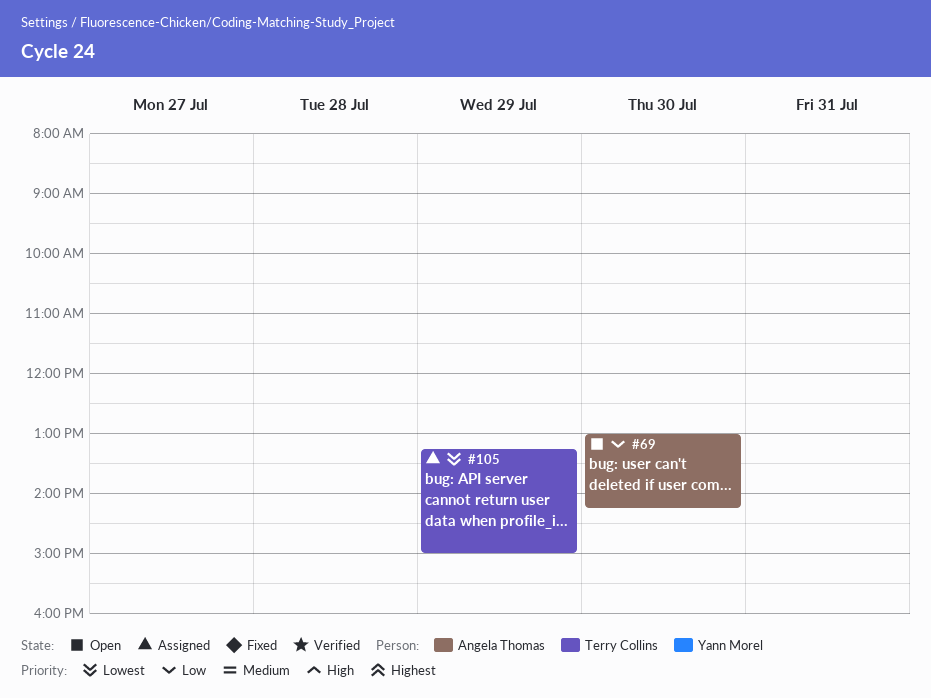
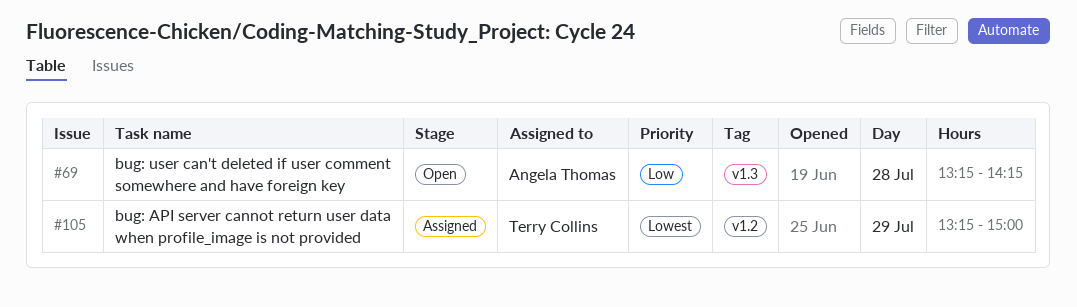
#69, day: Jul 30 -> Jul 28
#69, begins: 13:00 -> 13:15

